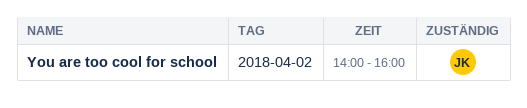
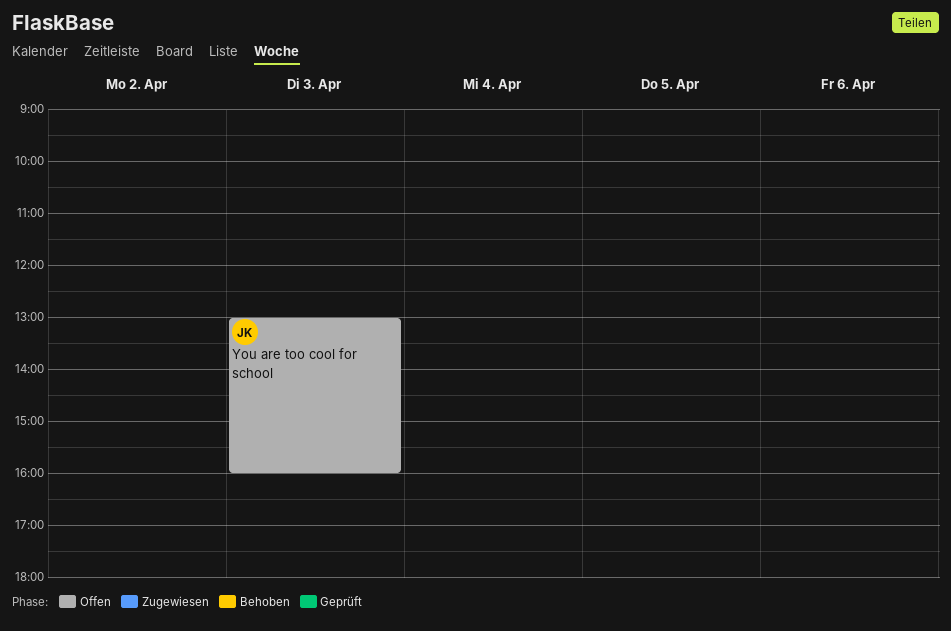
You are too cool for school, day: Apr 2 -> Apr 3
You are too cool for school, begins: 14:00 -> 13:00

